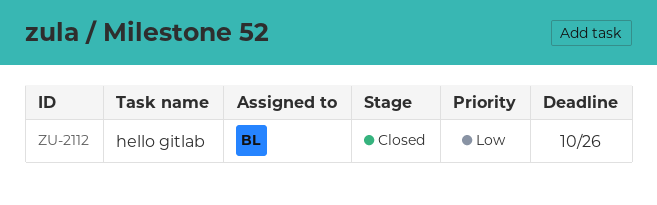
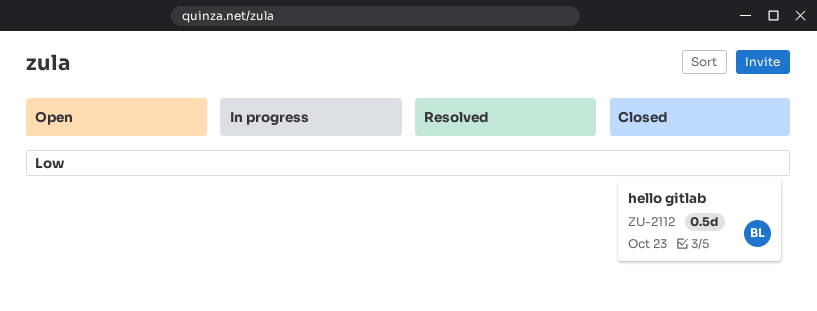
ZU-2112, due: Oct 26 -> Oct 23

